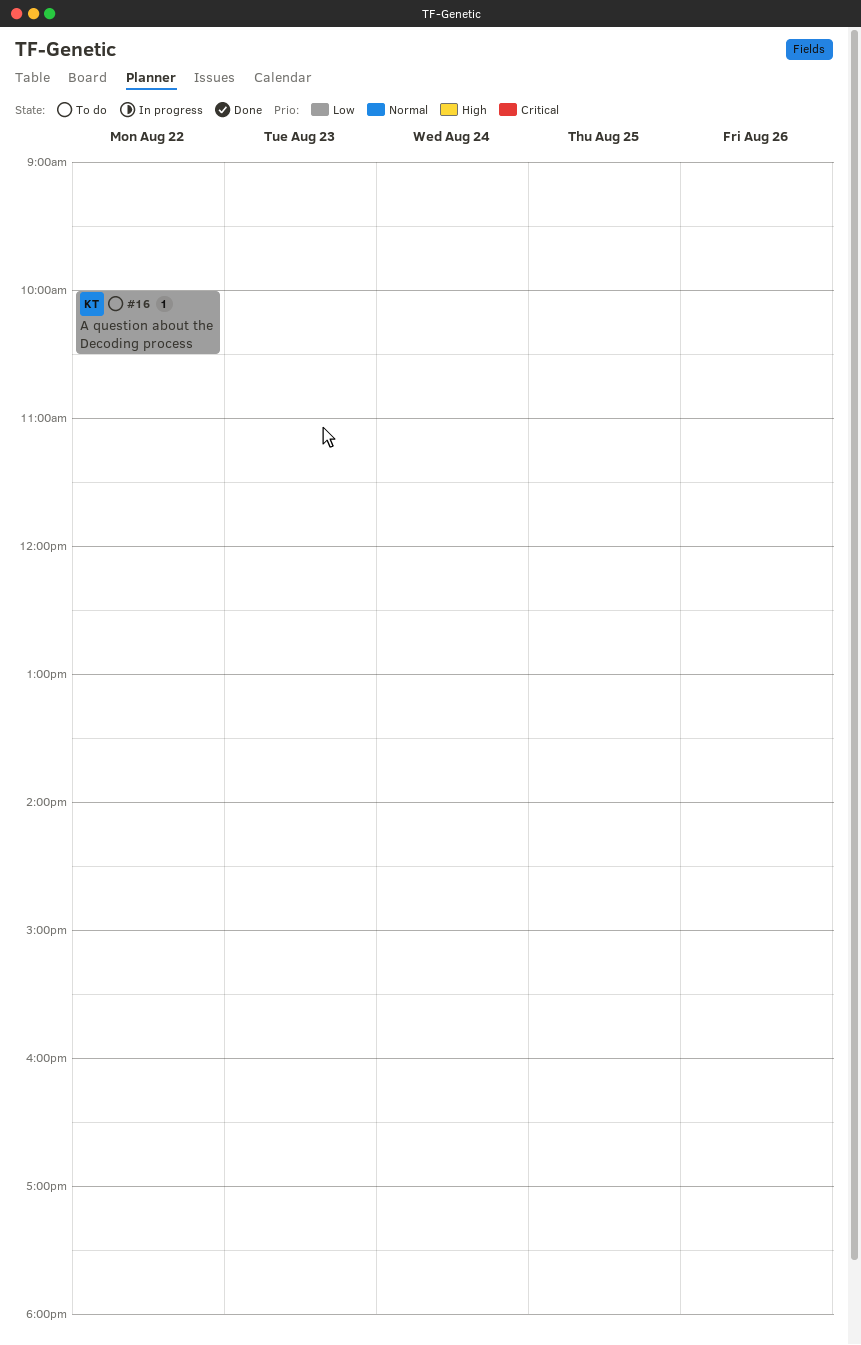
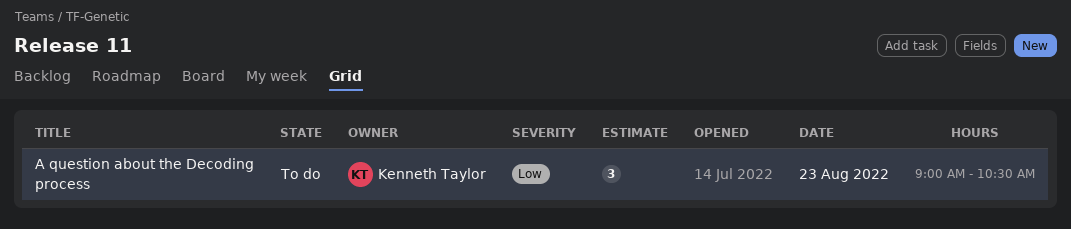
A question about the Decoding process, estimate: 1 -> 3
A question about the Decoding process, day: Aug 22 -> Aug 23
A question about the Decoding process, begins: 10:00 -> 09:00

